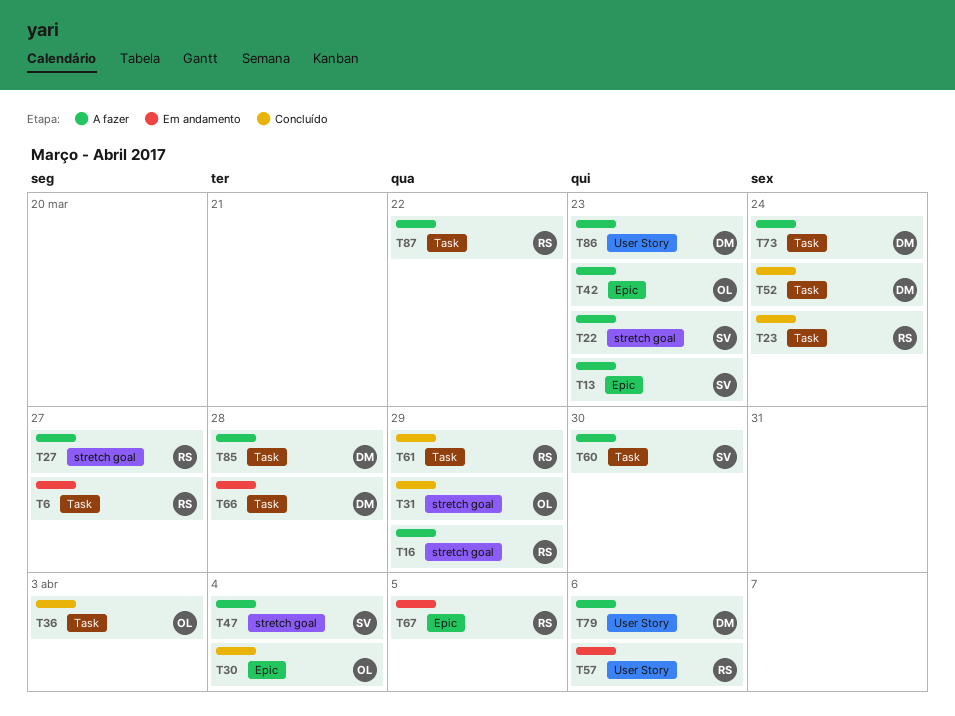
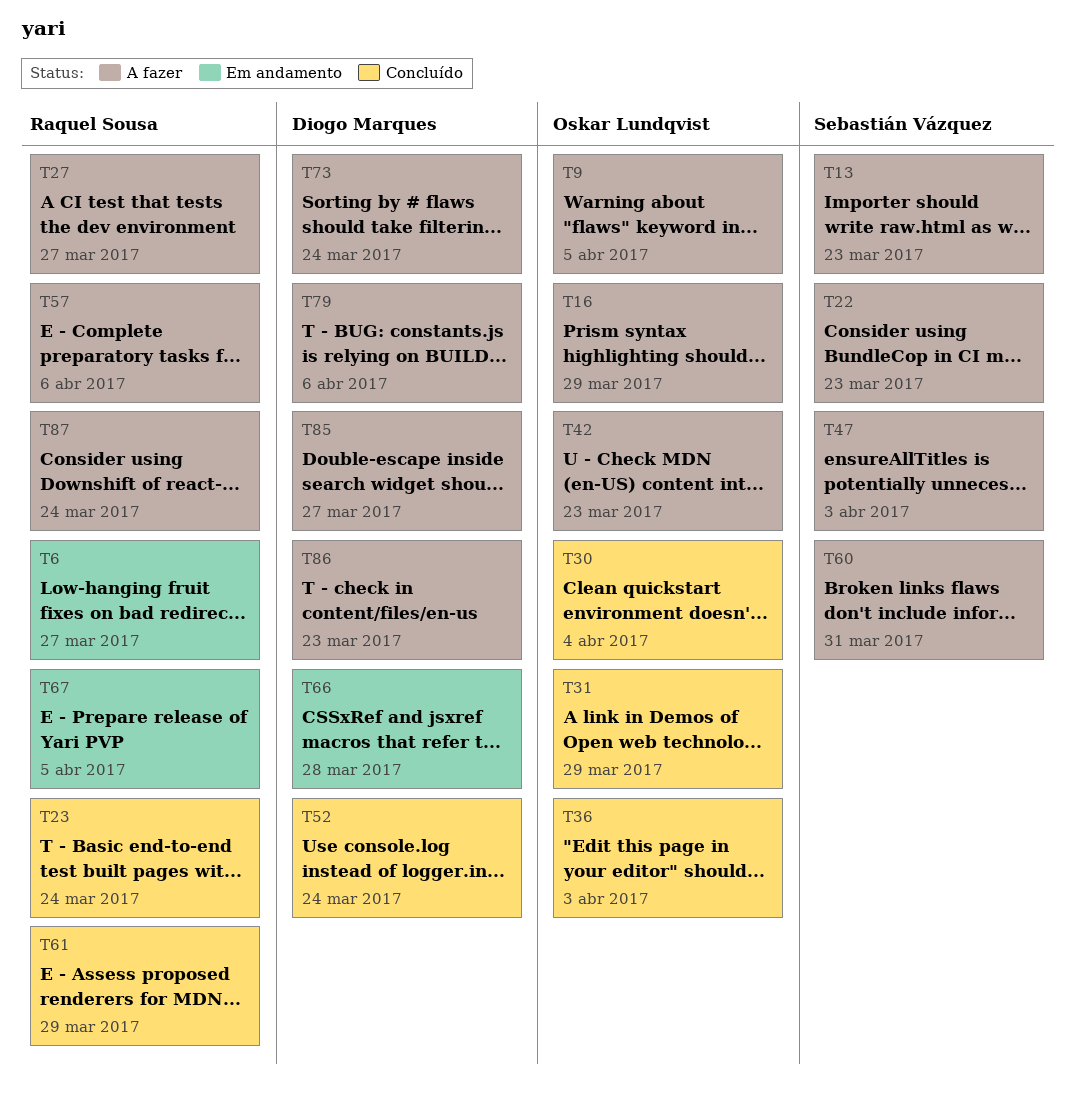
T9: none -> present
T16, owner: Raquel Sousa -> Oskar Lundqvist
T47, due: Apr 4 -> Apr 3
T57, status: Em andamento -> A fazer
T60, due: Mar 30 -> Mar 31
T85, due: Mar 28 -> Mar 27
T87, due: Mar 22 -> Mar 24

